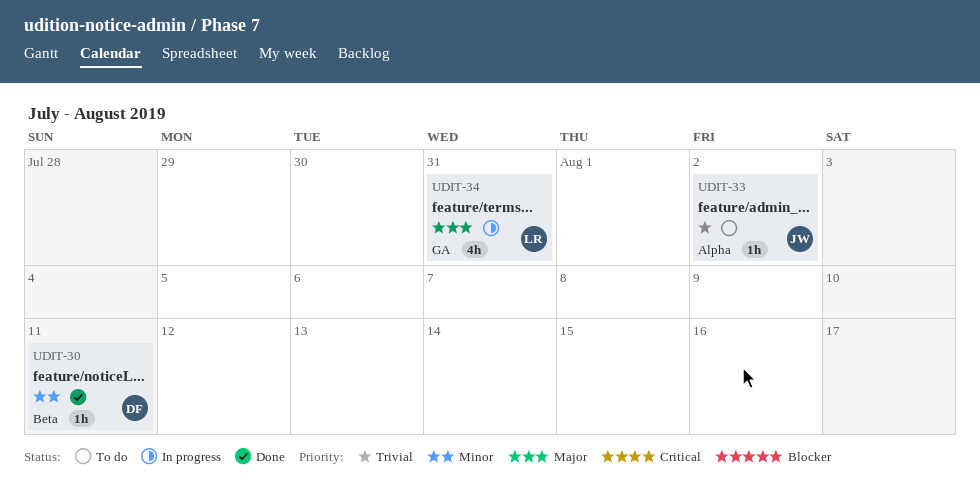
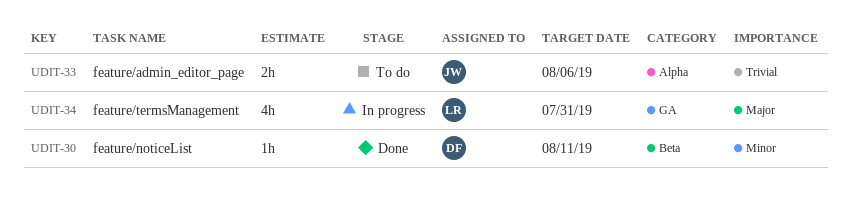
UDIT-33, estimate: 1h -> 2h
UDIT-33, due: Aug 2 -> Aug 6

